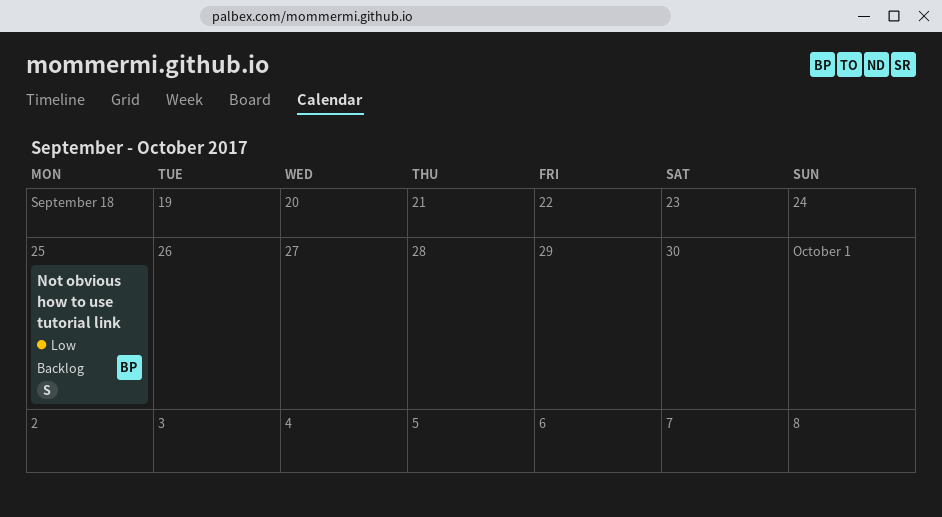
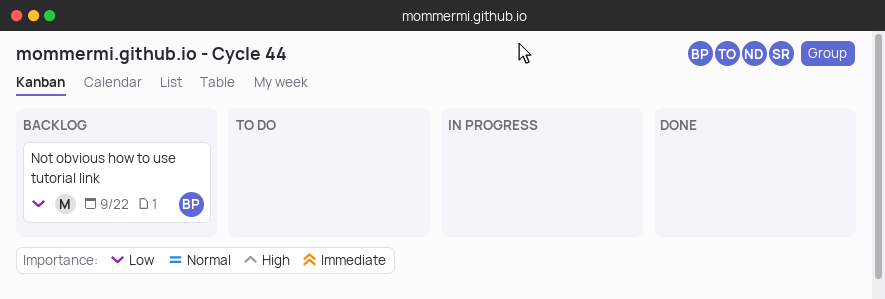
Not obvious how to use tutorial link, estimate: S -> M
Not obvious how to use tutorial link, due: Sep 25 -> Sep 22

